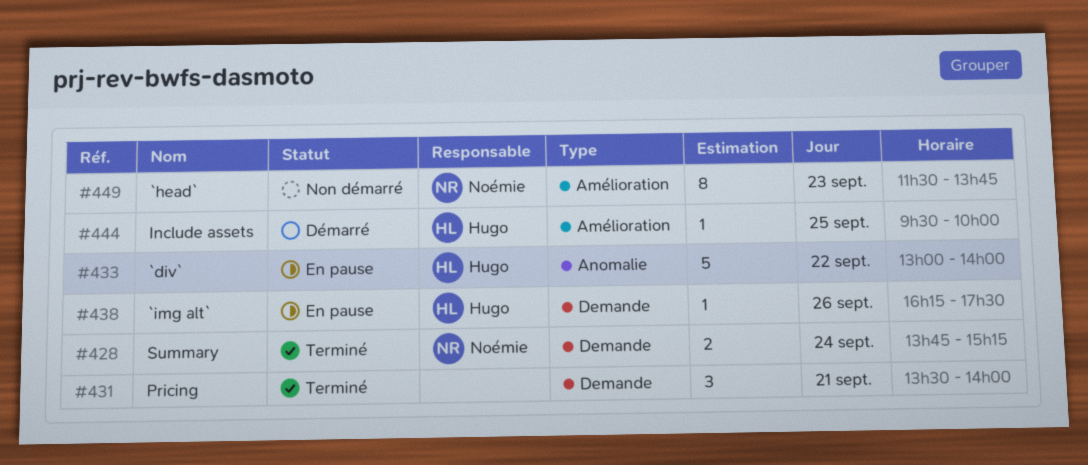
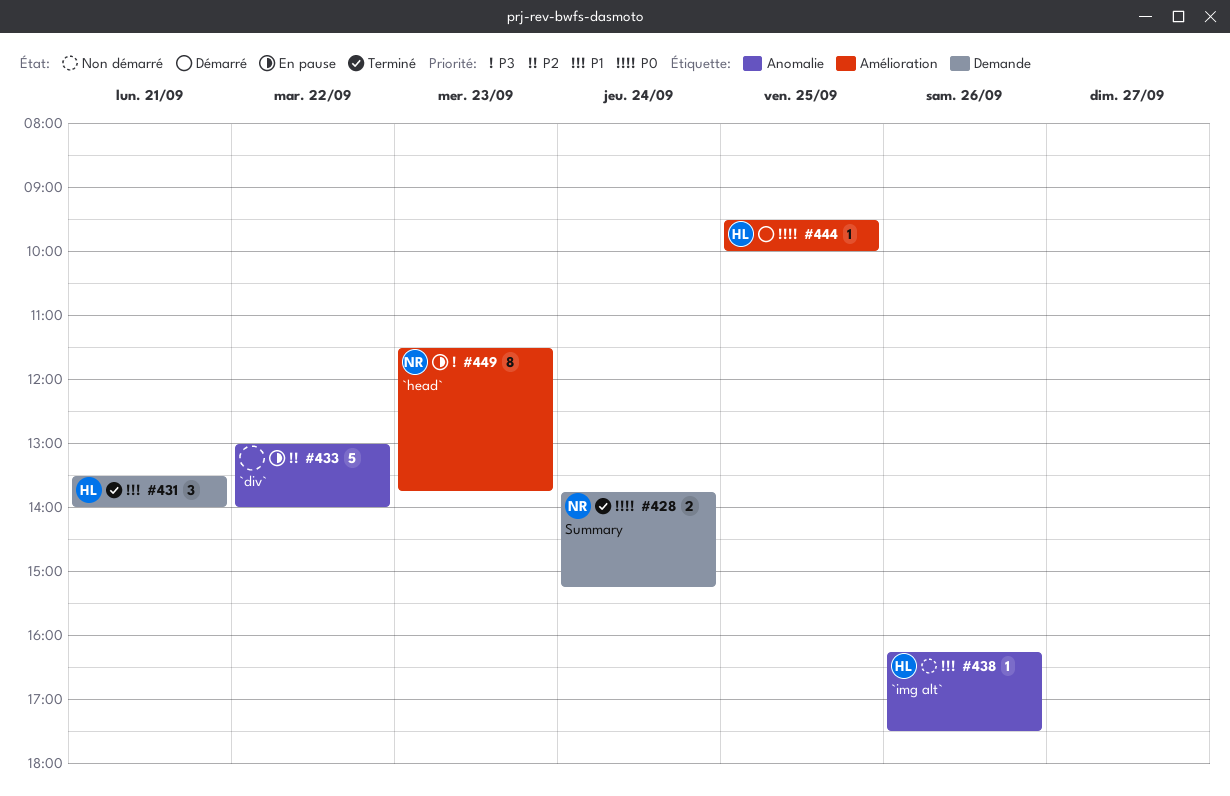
#431, owner: none -> Hugo
#433, owner: Hugo -> none
#438, status: En pause -> Non démarré
#438, label: Demande -> Anomalie
#449, status: Non démarré -> En pause

